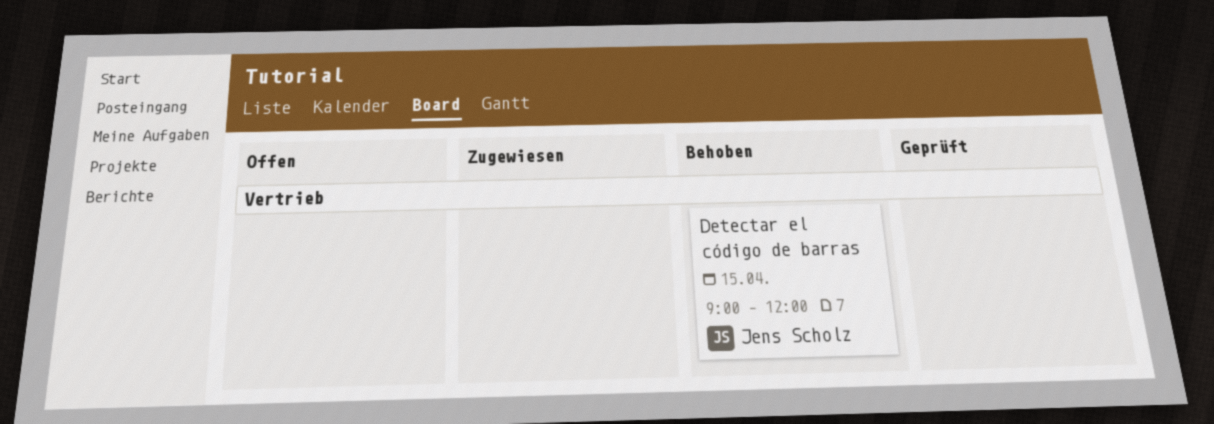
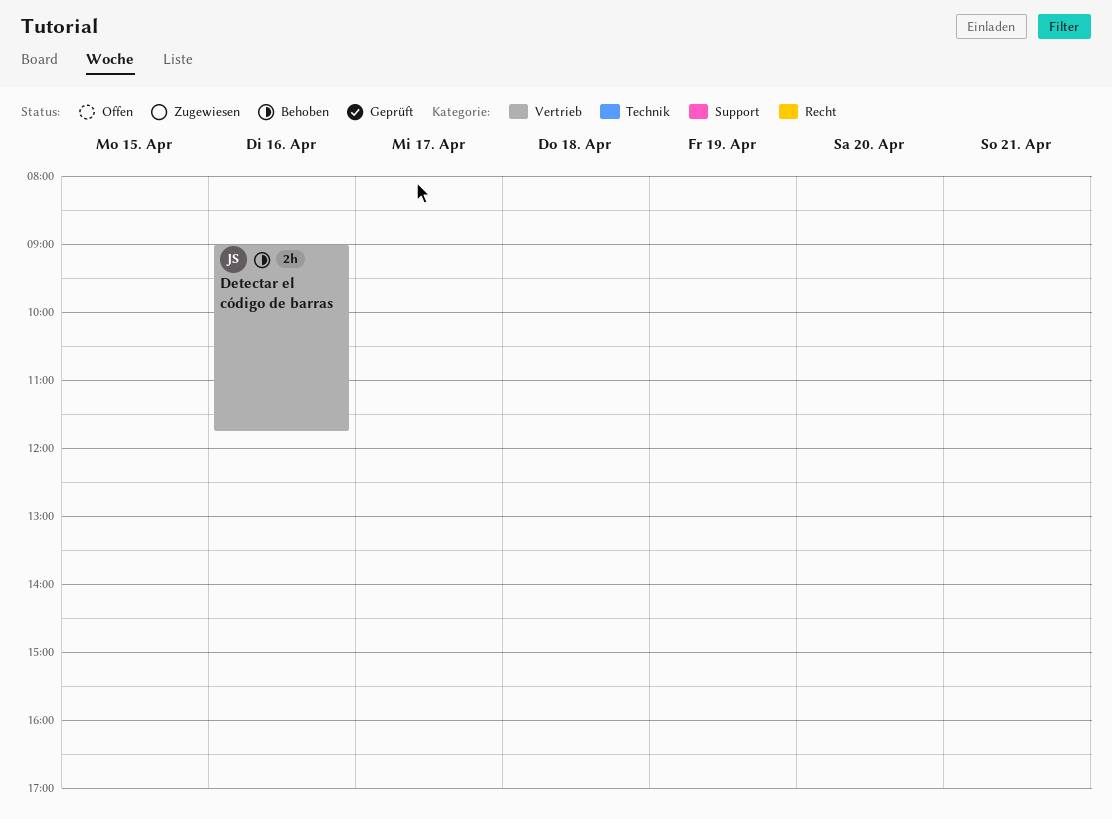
Detectar el código de barras, day: Apr 15 -> Apr 16
Detectar el código de barras, ends: 12:00 -> 11:45

